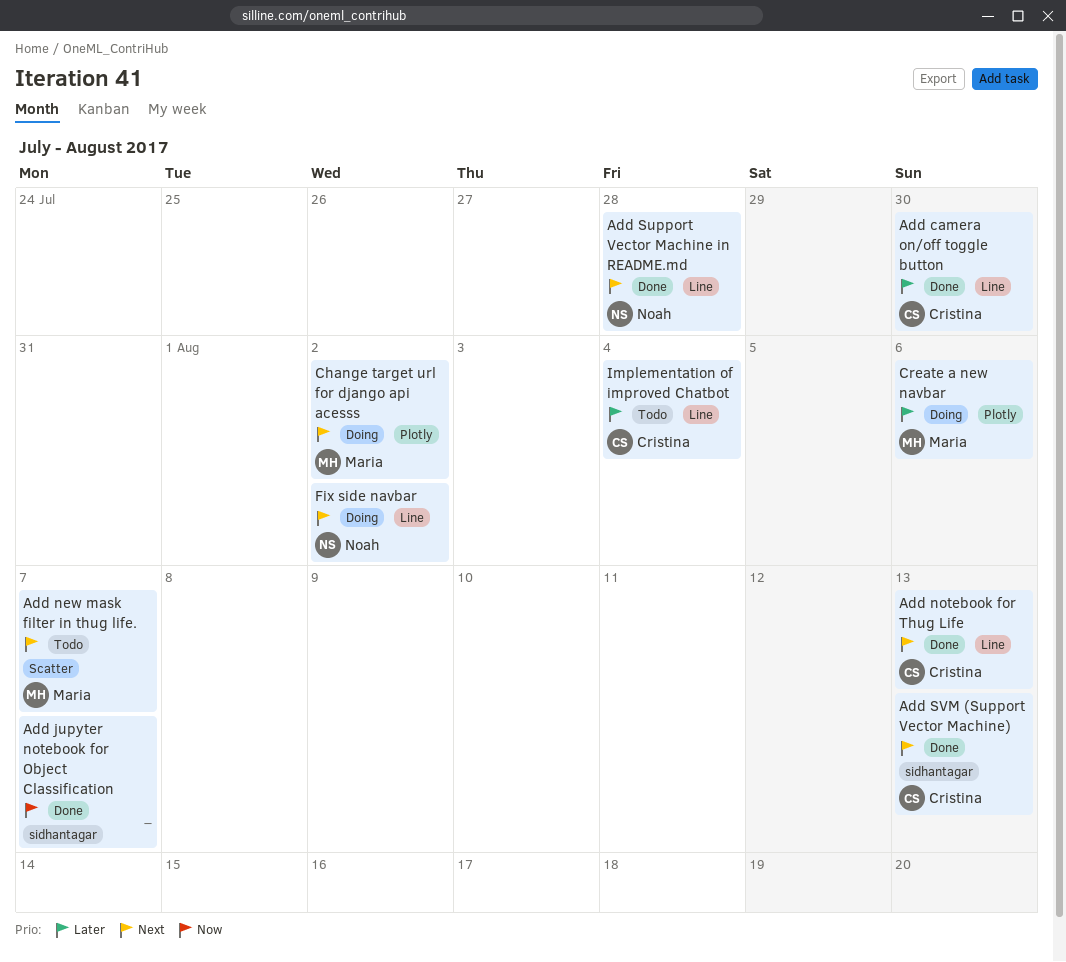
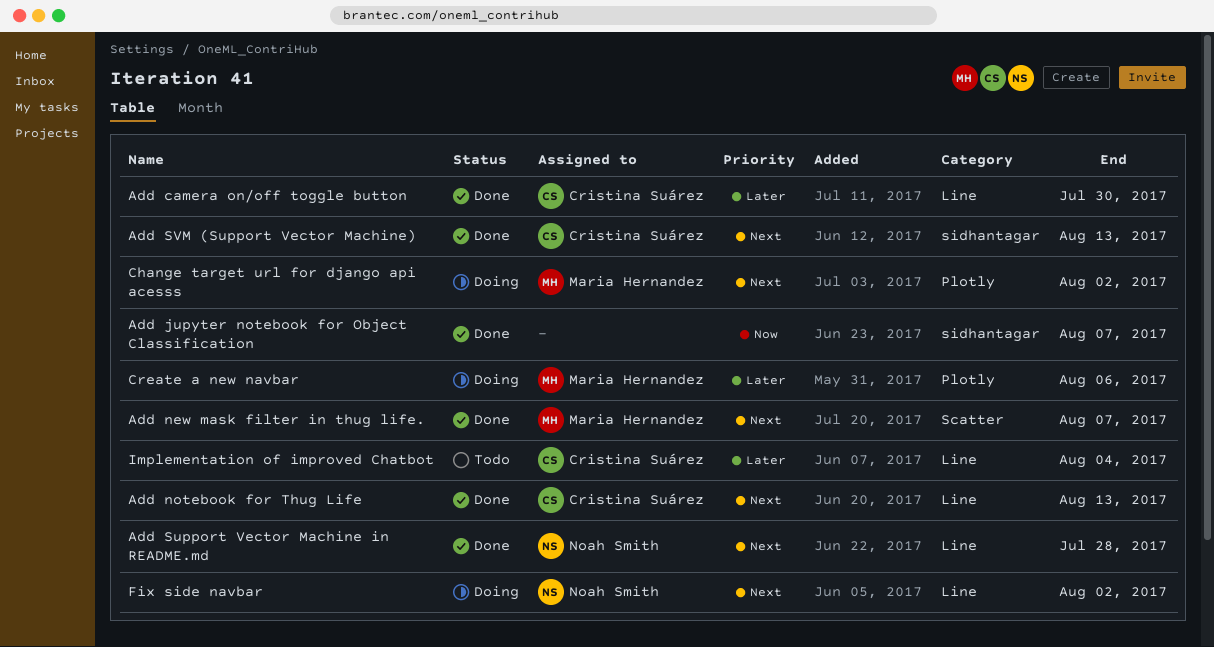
Add new mask filter in thug life., status: Todo -> Done

